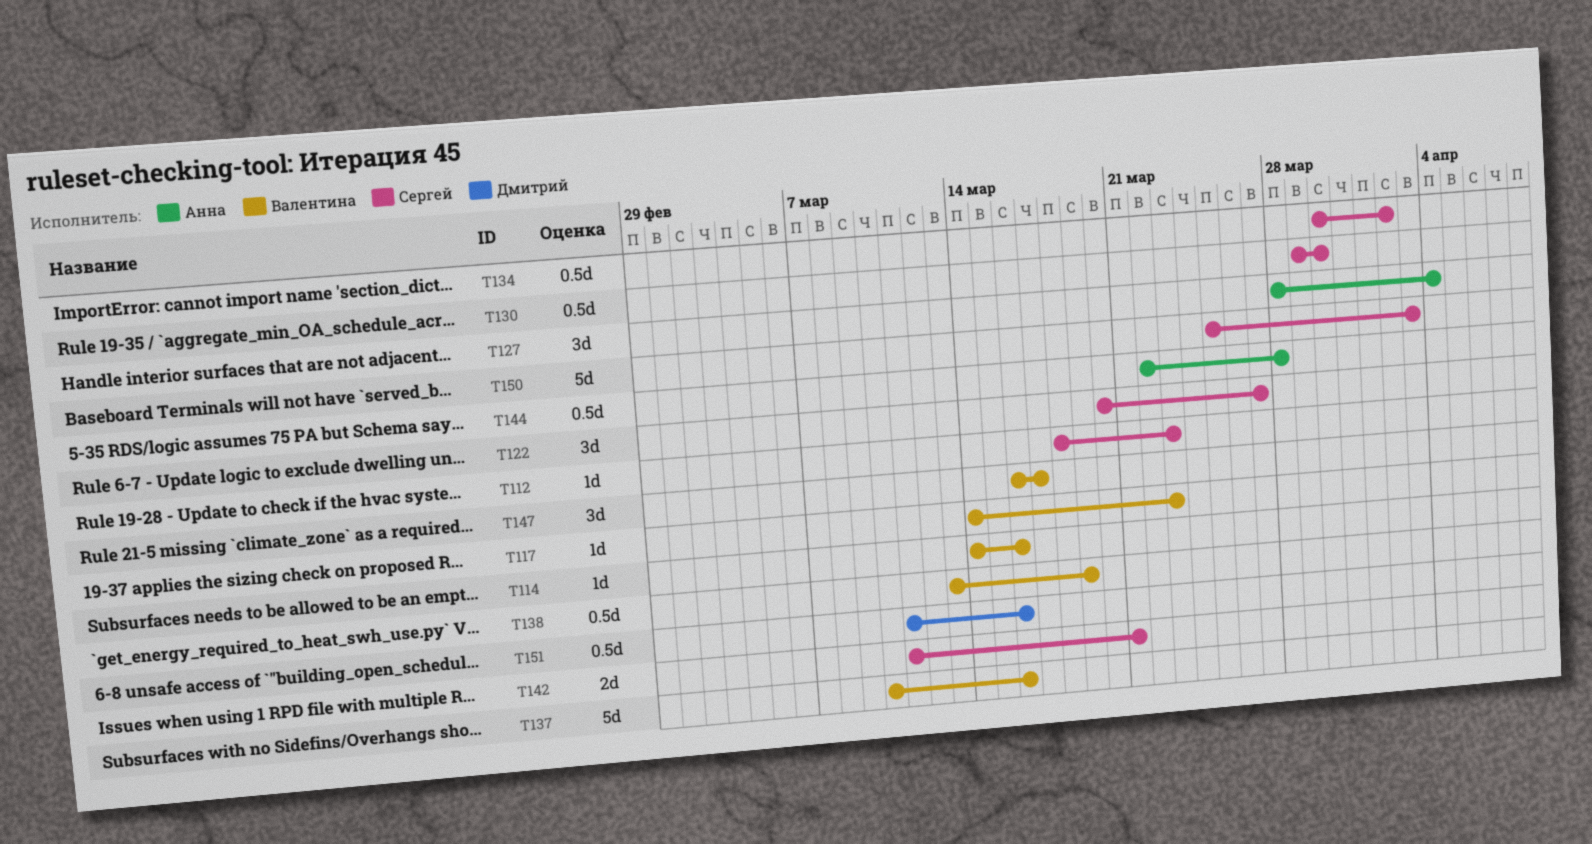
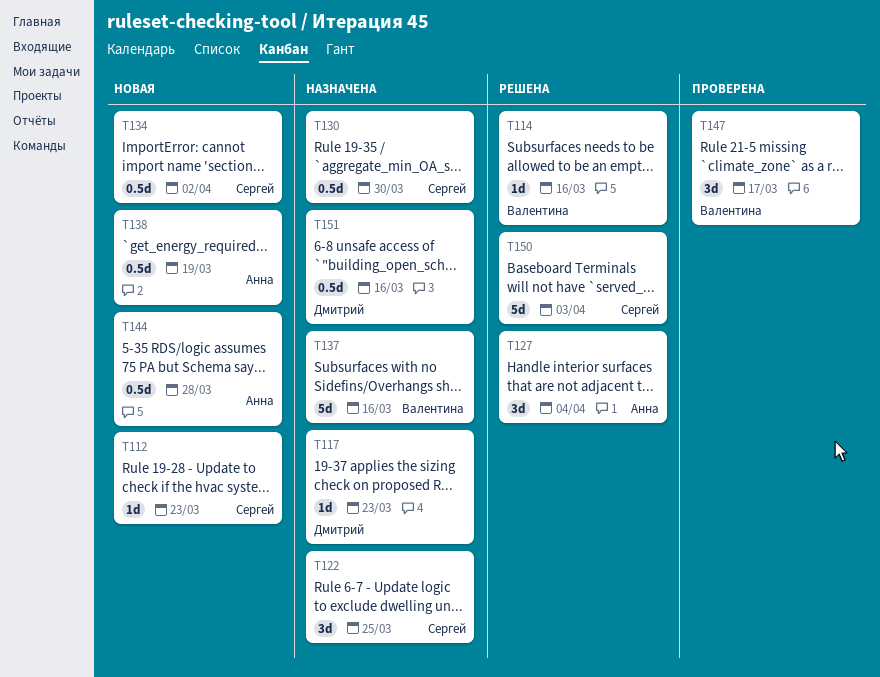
T117, owner: Валентина -> Дмитрий
T122, due: Mar 27 -> Mar 25
T138, owner: Валентина -> Анна
T142: present -> none

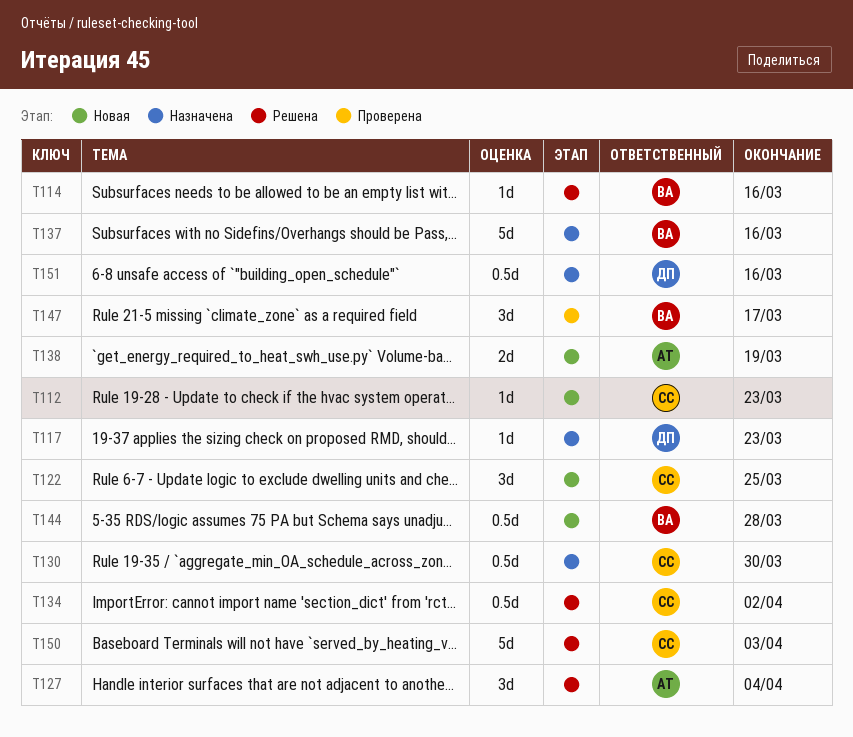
T122, status: Назначена -> Новая
T134, status: Новая -> Решена
T138, estimate: 0.5d -> 2d
T144, owner: Анна -> Валентина

